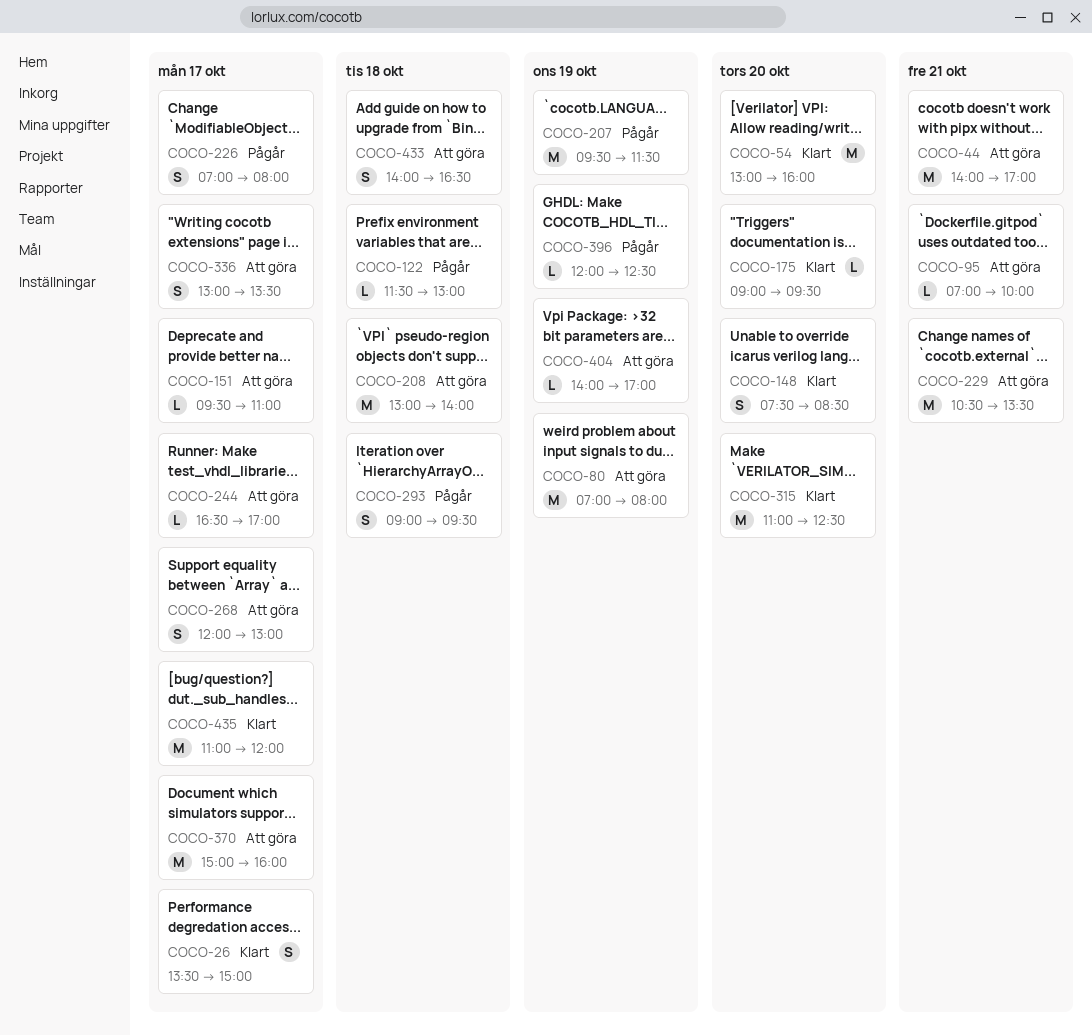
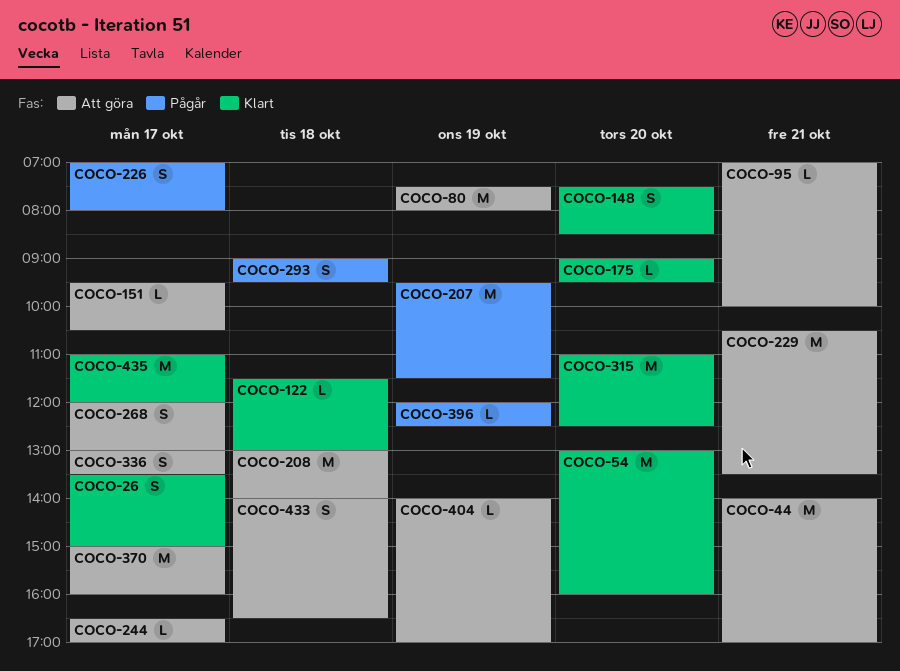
COCO-80, begins: 07:00 -> 07:30
COCO-122, status: Pågår -> Klart
COCO-151, ends: 11:00 -> 10:30

